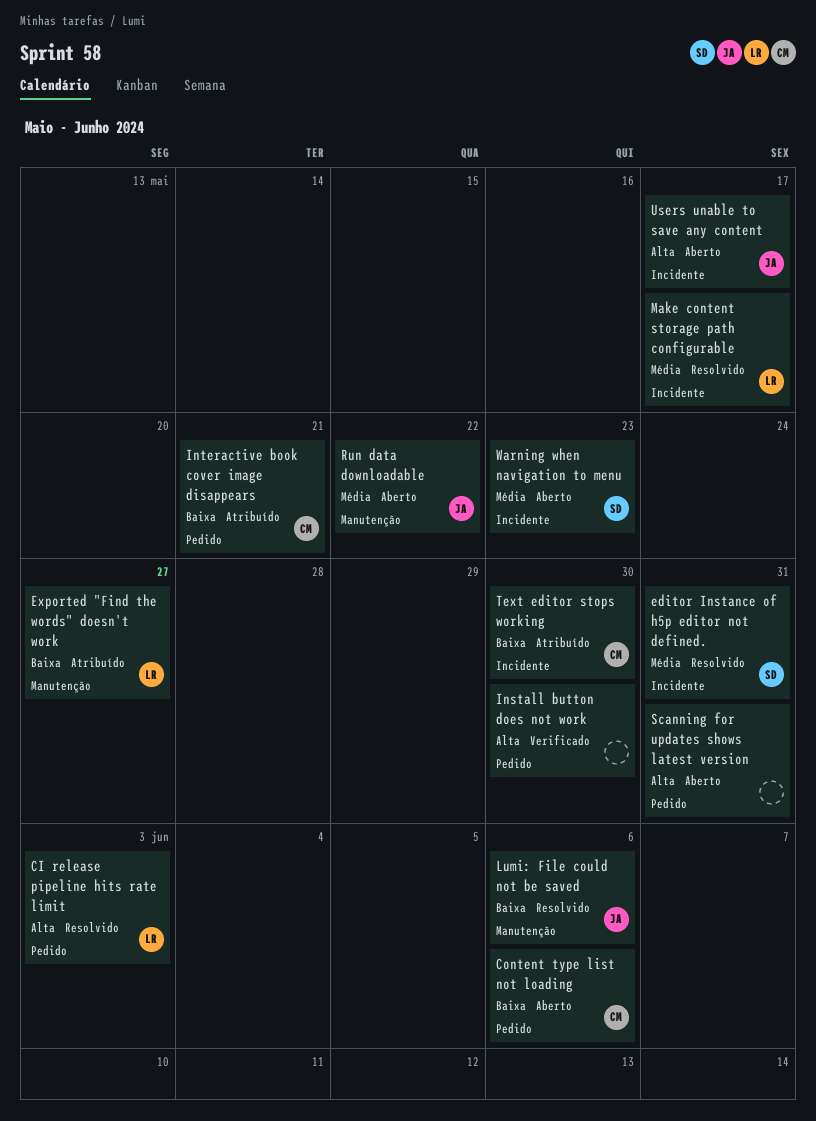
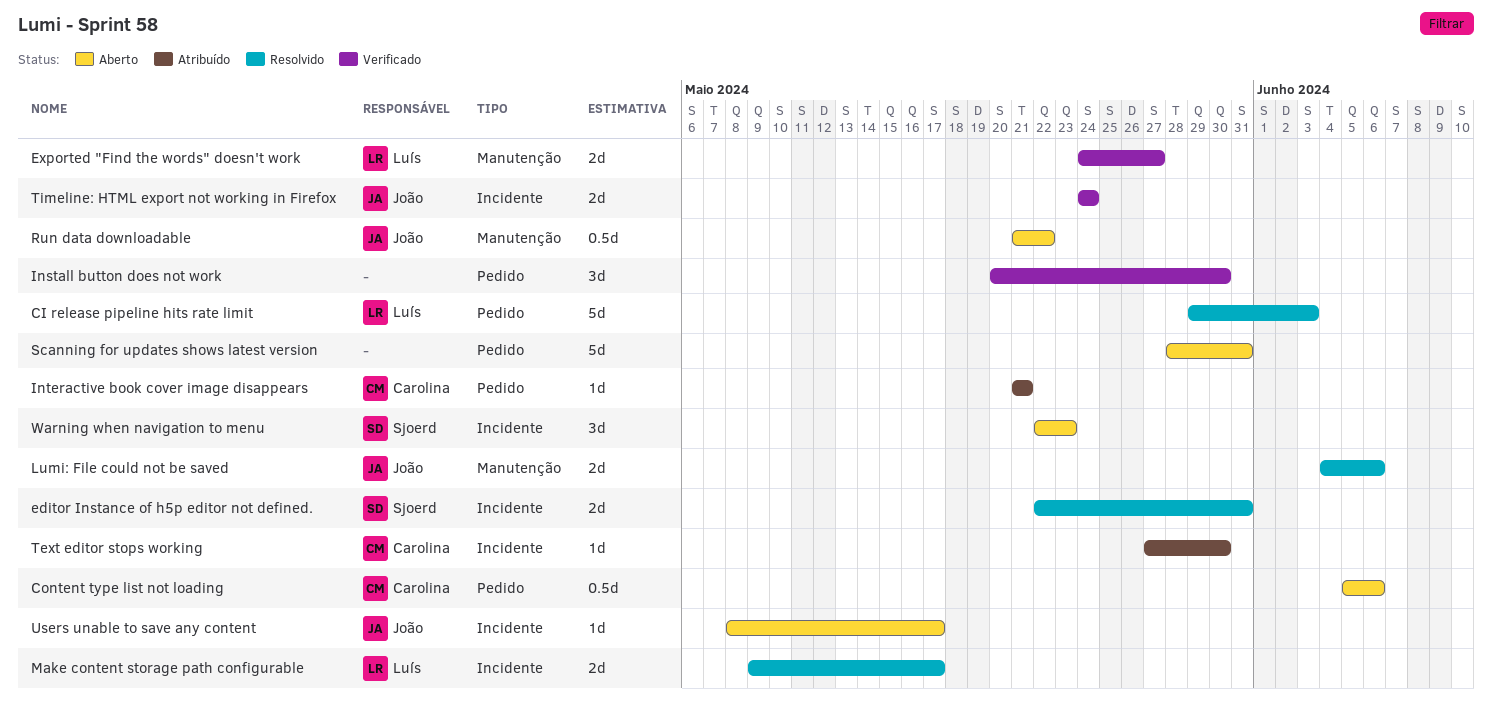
Exported "Find the words" doesn't work, status: Atribuído -> Verificado
Timeline: HTML export not working in Firefox: none -> present

